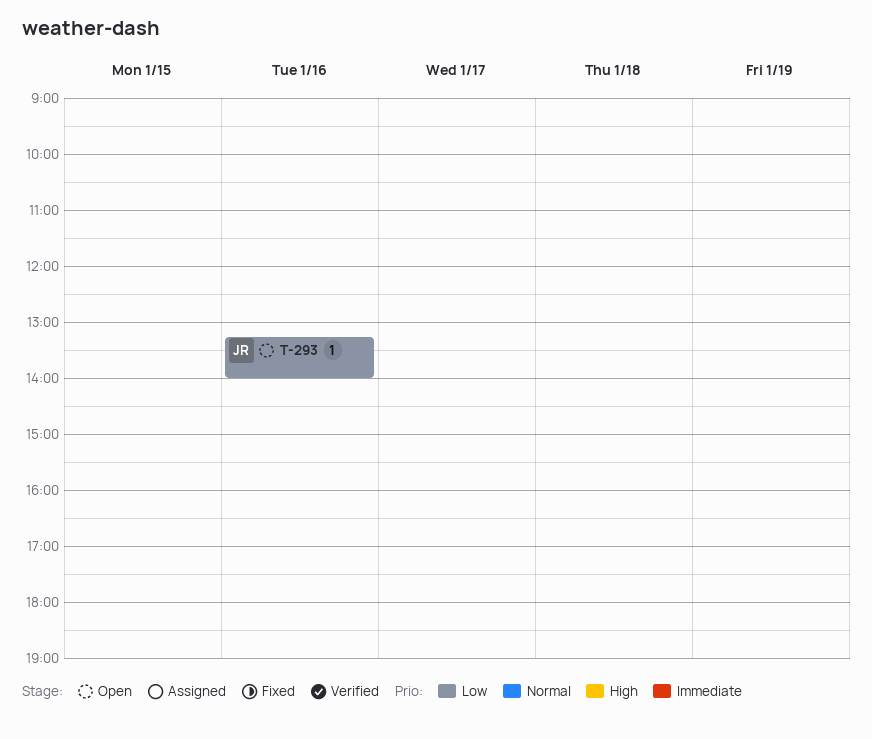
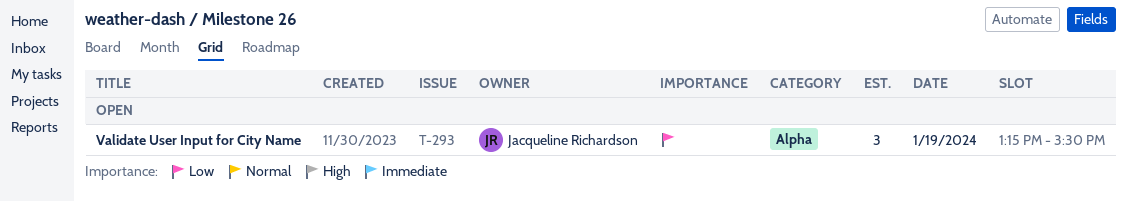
T-293, estimate: 1 -> 3
T-293, day: Jan 16 -> Jan 19
T-293, ends: 14:00 -> 15:30

